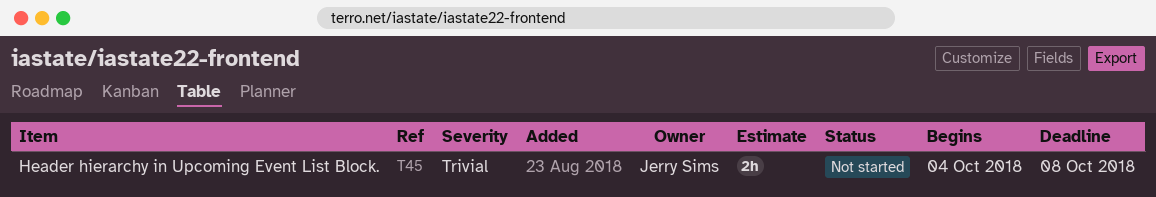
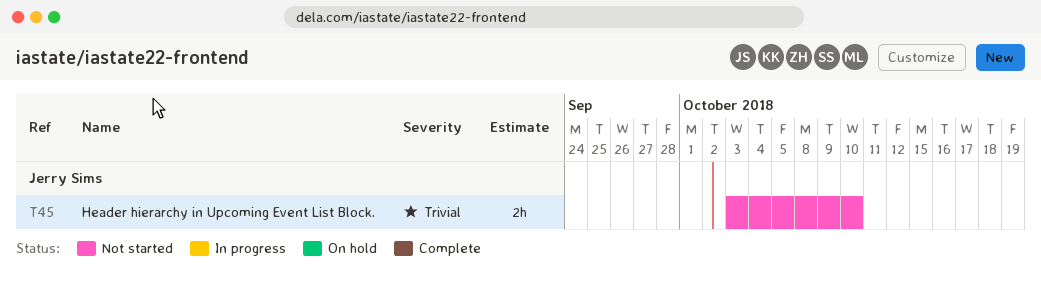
T45, start: Oct 4 -> Oct 3
T45, due: Oct 8 -> Oct 10

